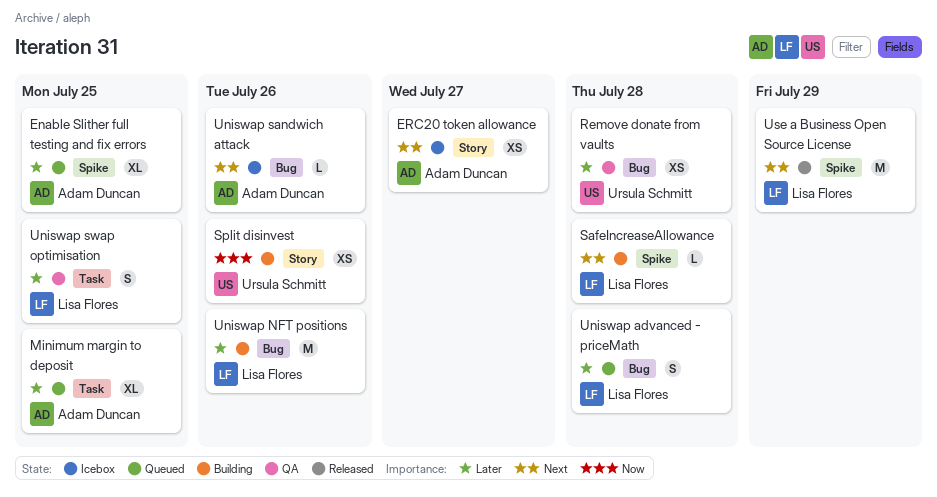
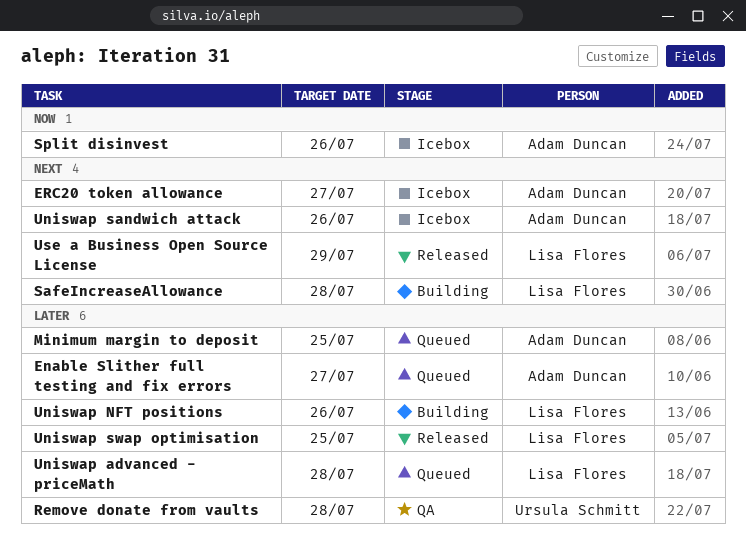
Enable Slither full testing and fix errors, due: Jul 25 -> Jul 27
Split disinvest, status: Building -> Icebox
Split disinvest, owner: Ursula Schmitt -> Adam Duncan
Uniswap swap optimisation, status: QA -> Released

